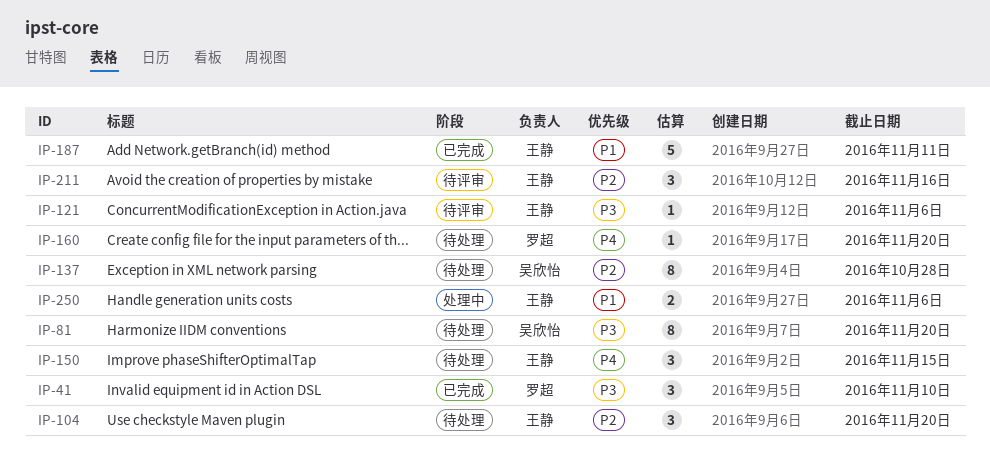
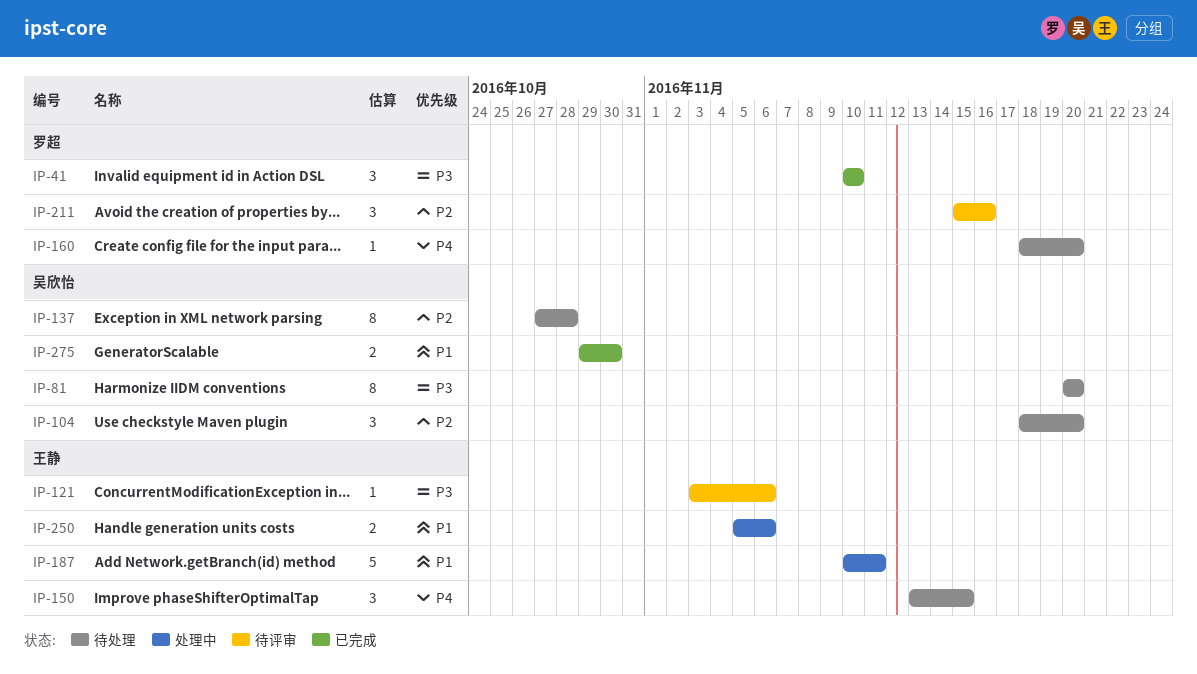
IP-104, owner: 王静 -> 吴欣怡
IP-187, status: 已完成 -> 处理中
IP-211, owner: 王静 -> 罗超
IP-275: none -> present

